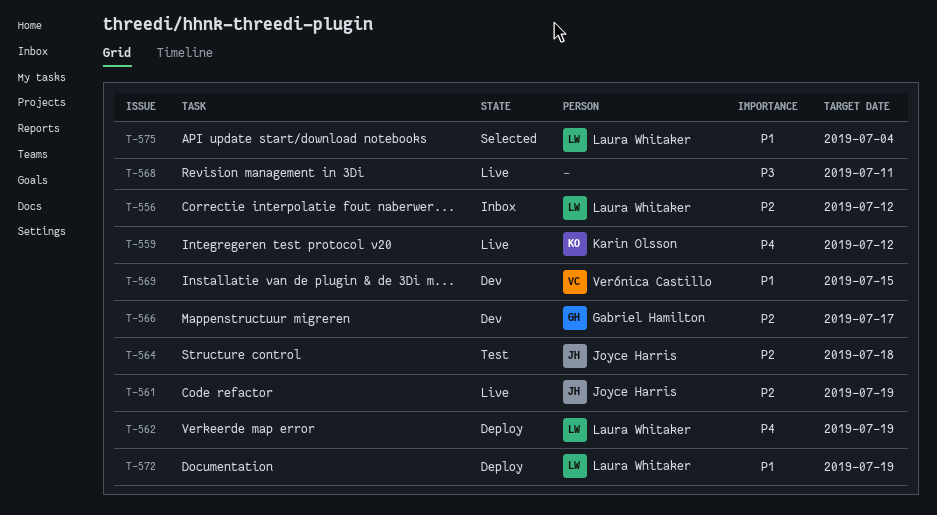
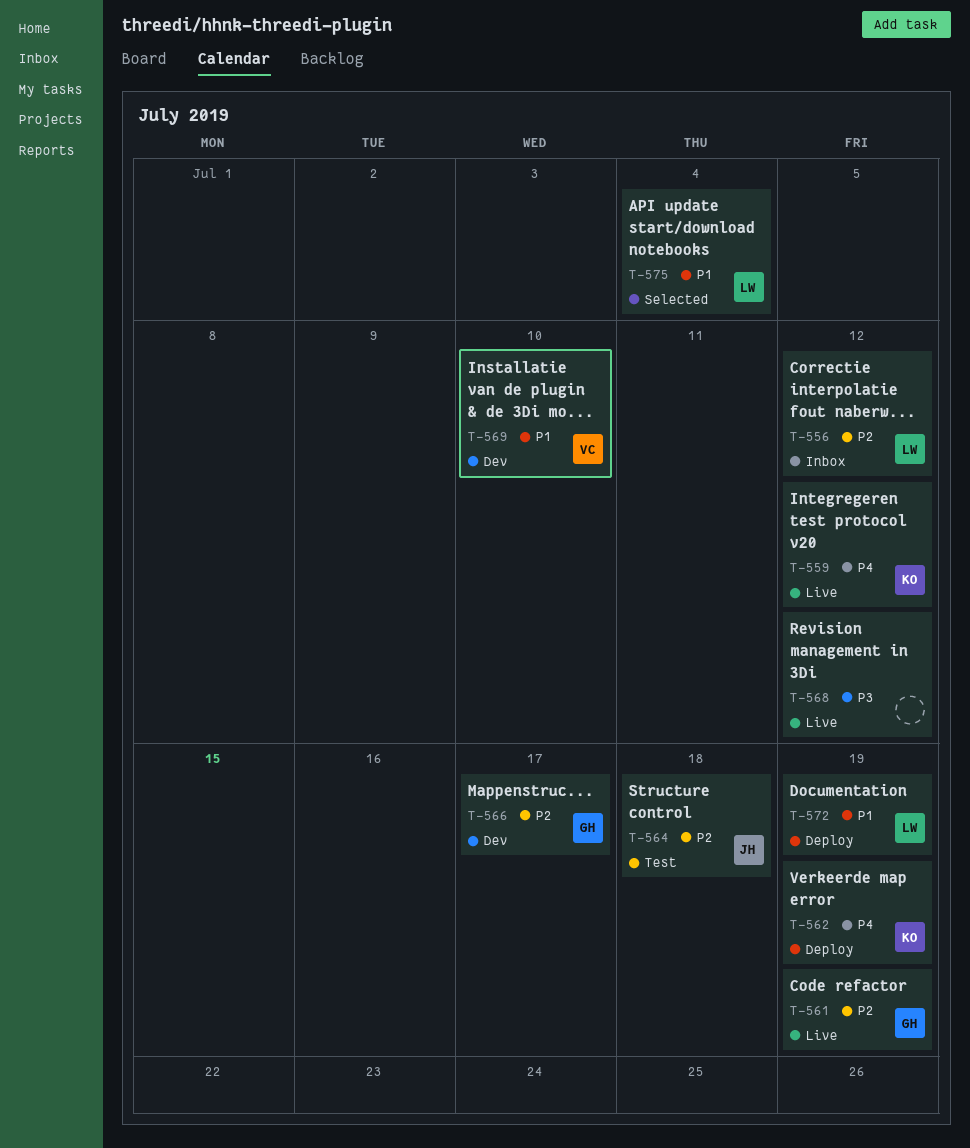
T-561, owner: Joyce Harris -> Gabriel Hamilton
T-562, owner: Laura Whitaker -> Karin Olsson
T-568, due: Jul 11 -> Jul 12
T-569, due: Jul 15 -> Jul 10

